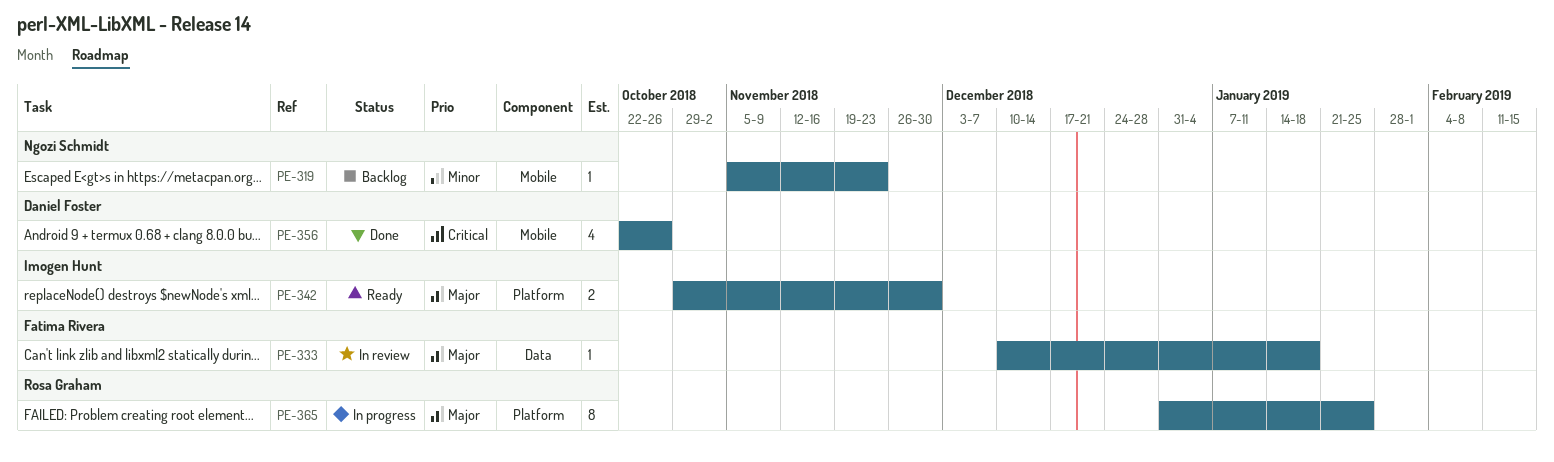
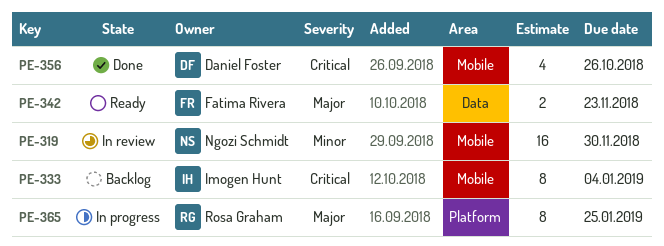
PE-319, status: Backlog -> In review
PE-319, estimate: 1 -> 16
PE-319, due: Nov 23 -> Nov 30
PE-333, status: In review -> Backlog
PE-333, owner: Fatima Rivera -> Imogen Hunt
PE-333, priority: Major -> Critical
PE-333, label: Data -> Mobile
PE-333, estimate: 1 -> 8
PE-333, due: Jan 18 -> Jan 4
PE-342, owner: Imogen Hunt -> Fatima Rivera
PE-342, label: Platform -> Data
PE-342, due: Nov 30 -> Nov 23

